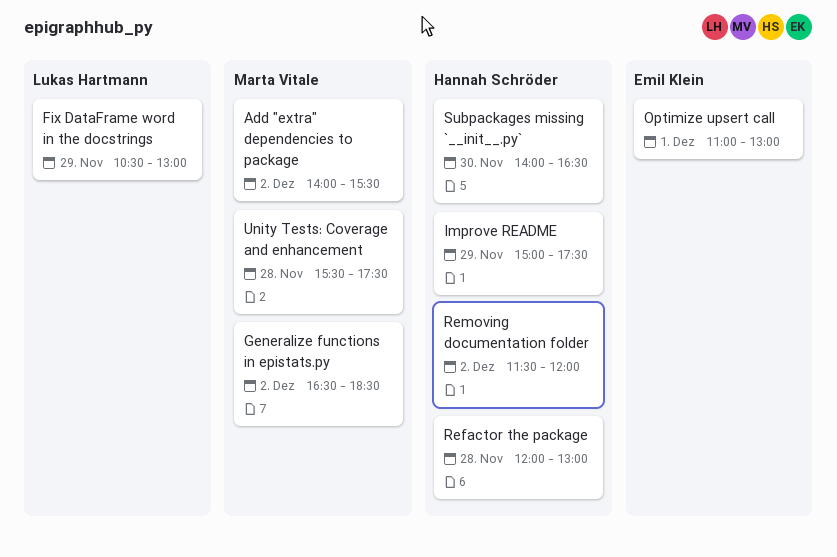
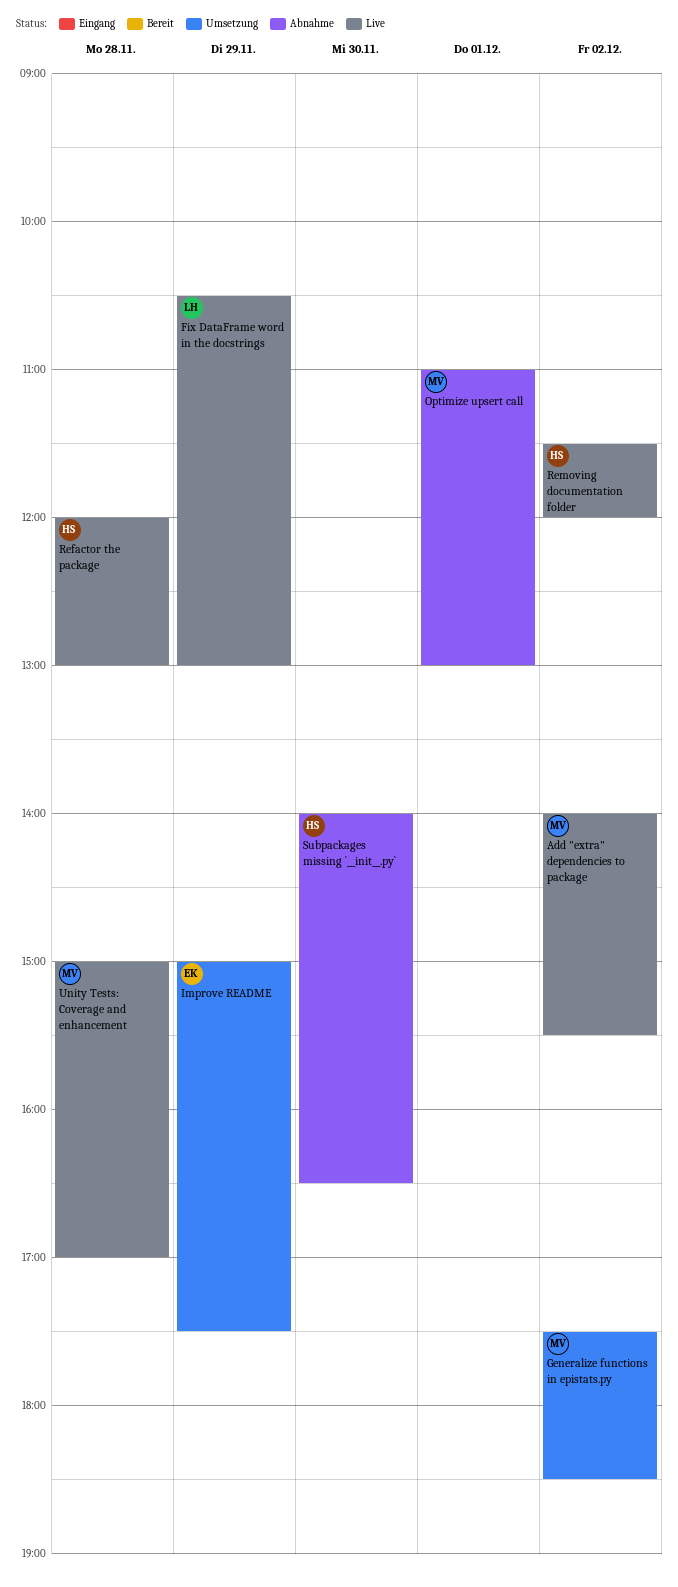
Generalize functions in epistats.py, begins: 16:30 -> 17:30
Improve README, owner: Hannah Schröder -> Emil Klein
Optimize upsert call, owner: Emil Klein -> Marta Vitale
Unity Tests: Coverage and enhancement, begins: 15:30 -> 15:00
Unity Tests: Coverage and enhancement, ends: 17:30 -> 17:00

